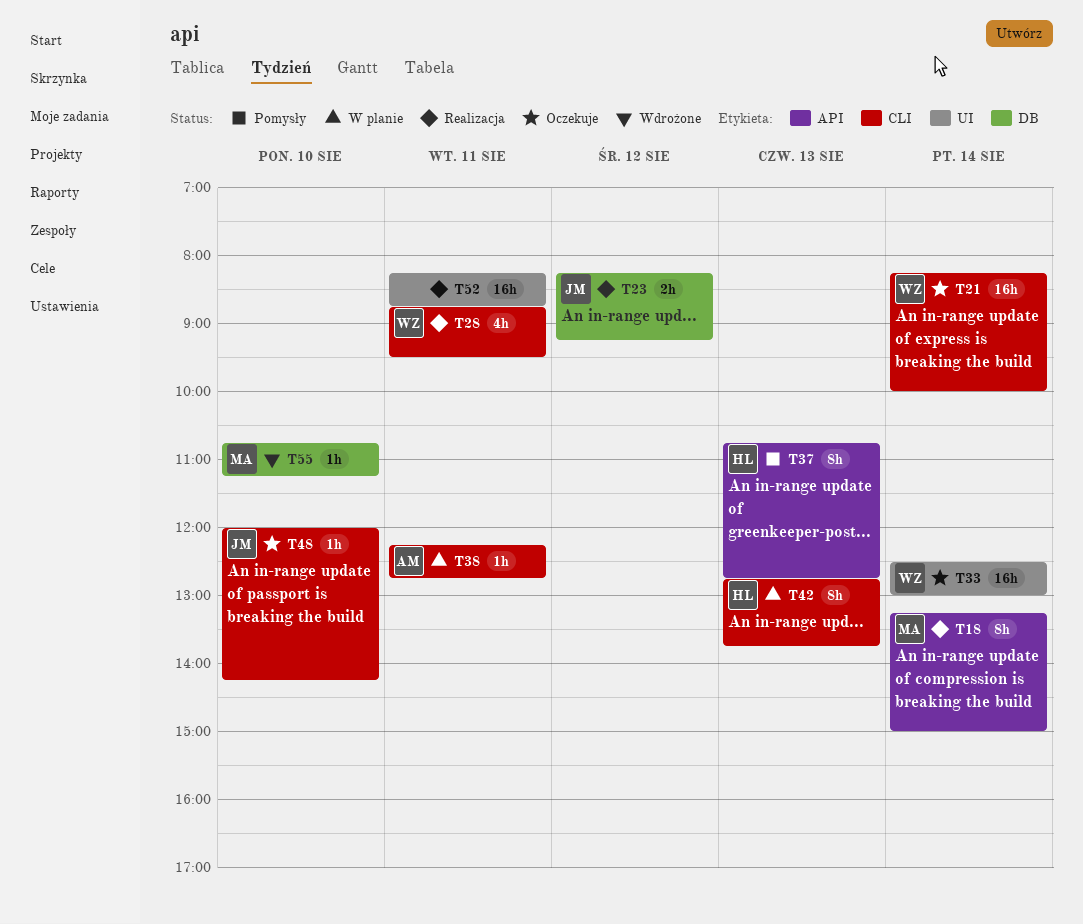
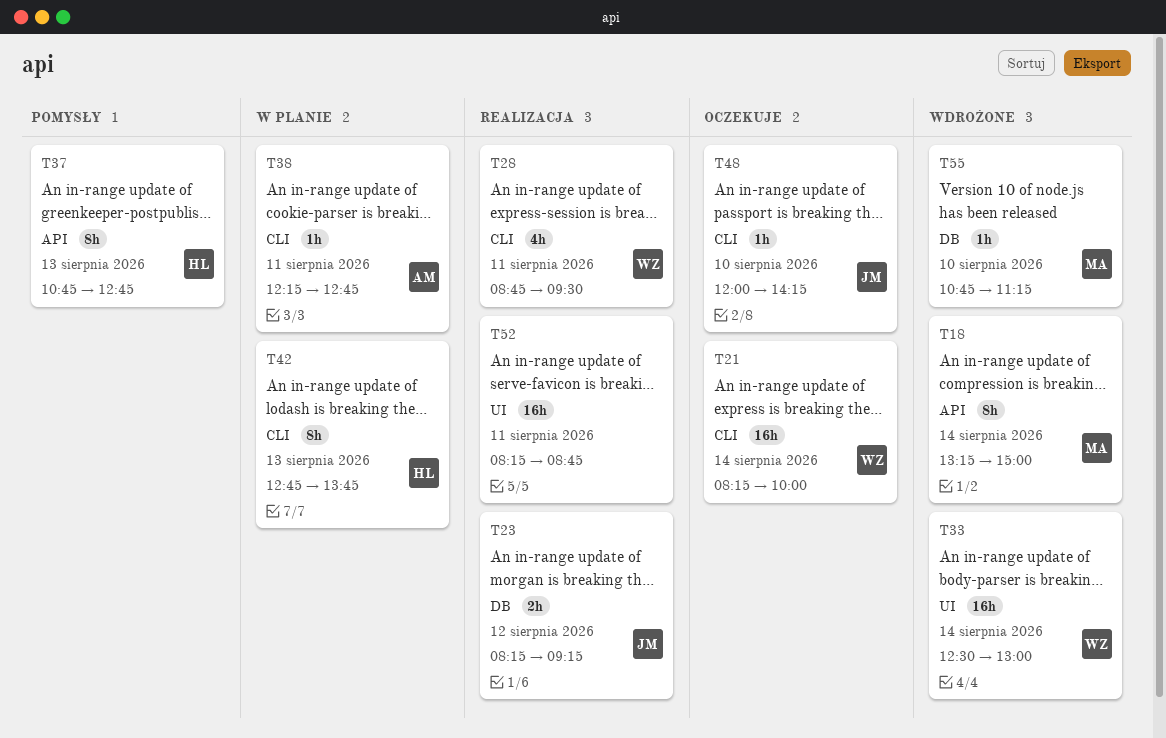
T18, status: Realizacja -> Wdrożone
T33, status: Oczekuje -> Wdrożone

